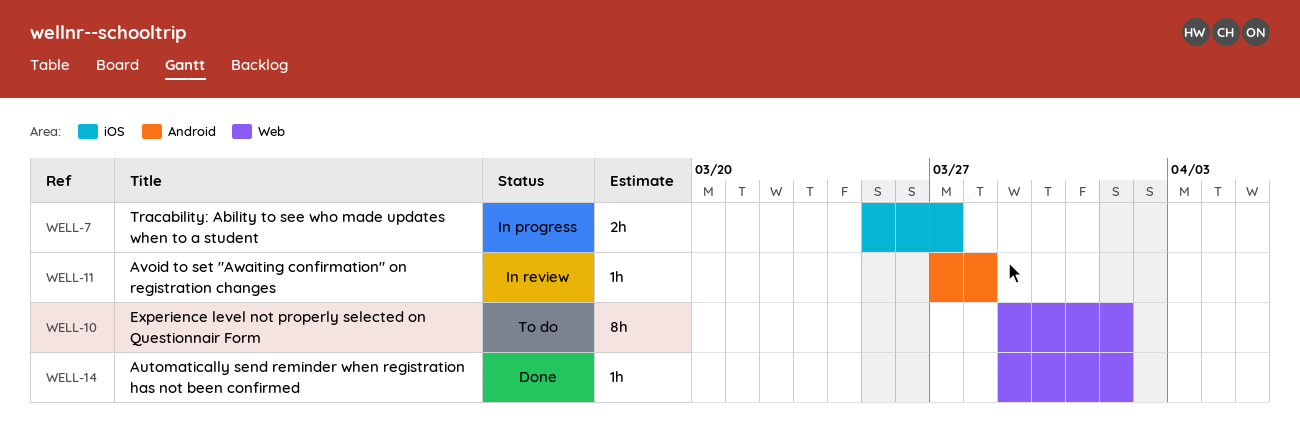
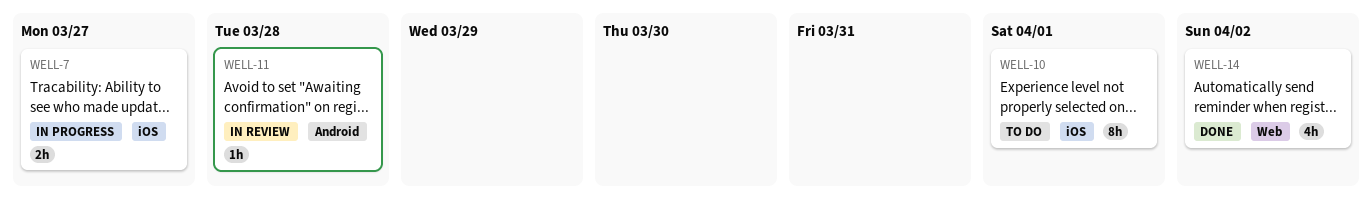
WELL-10, label: Web -> iOS
WELL-14, estimate: 1h -> 4h
WELL-14, due: Apr 1 -> Apr 2

